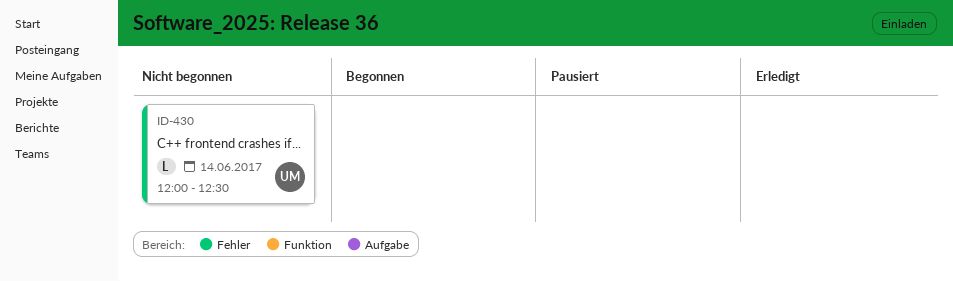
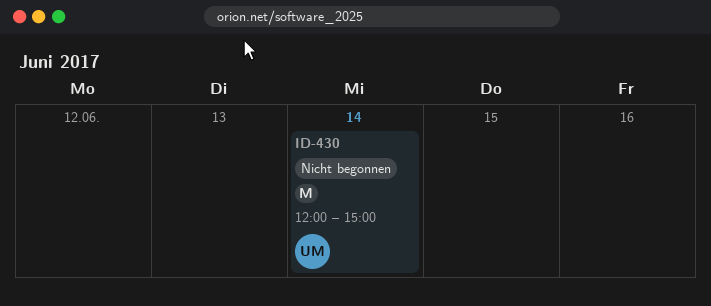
ID-430, estimate: L -> M
ID-430, ends: 12:30 -> 15:00

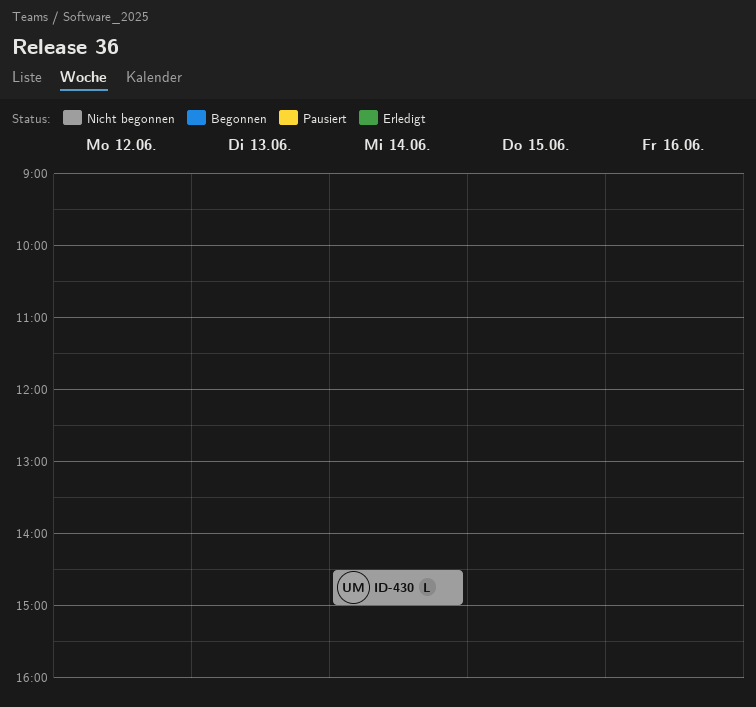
ID-430, estimate: M -> L
ID-430, begins: 12:00 -> 14:30

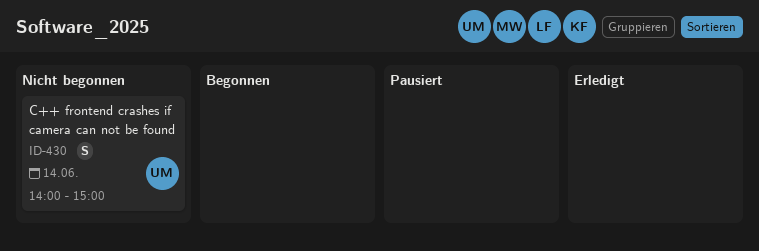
ID-430, estimate: L -> S
ID-430, begins: 14:30 -> 14:00

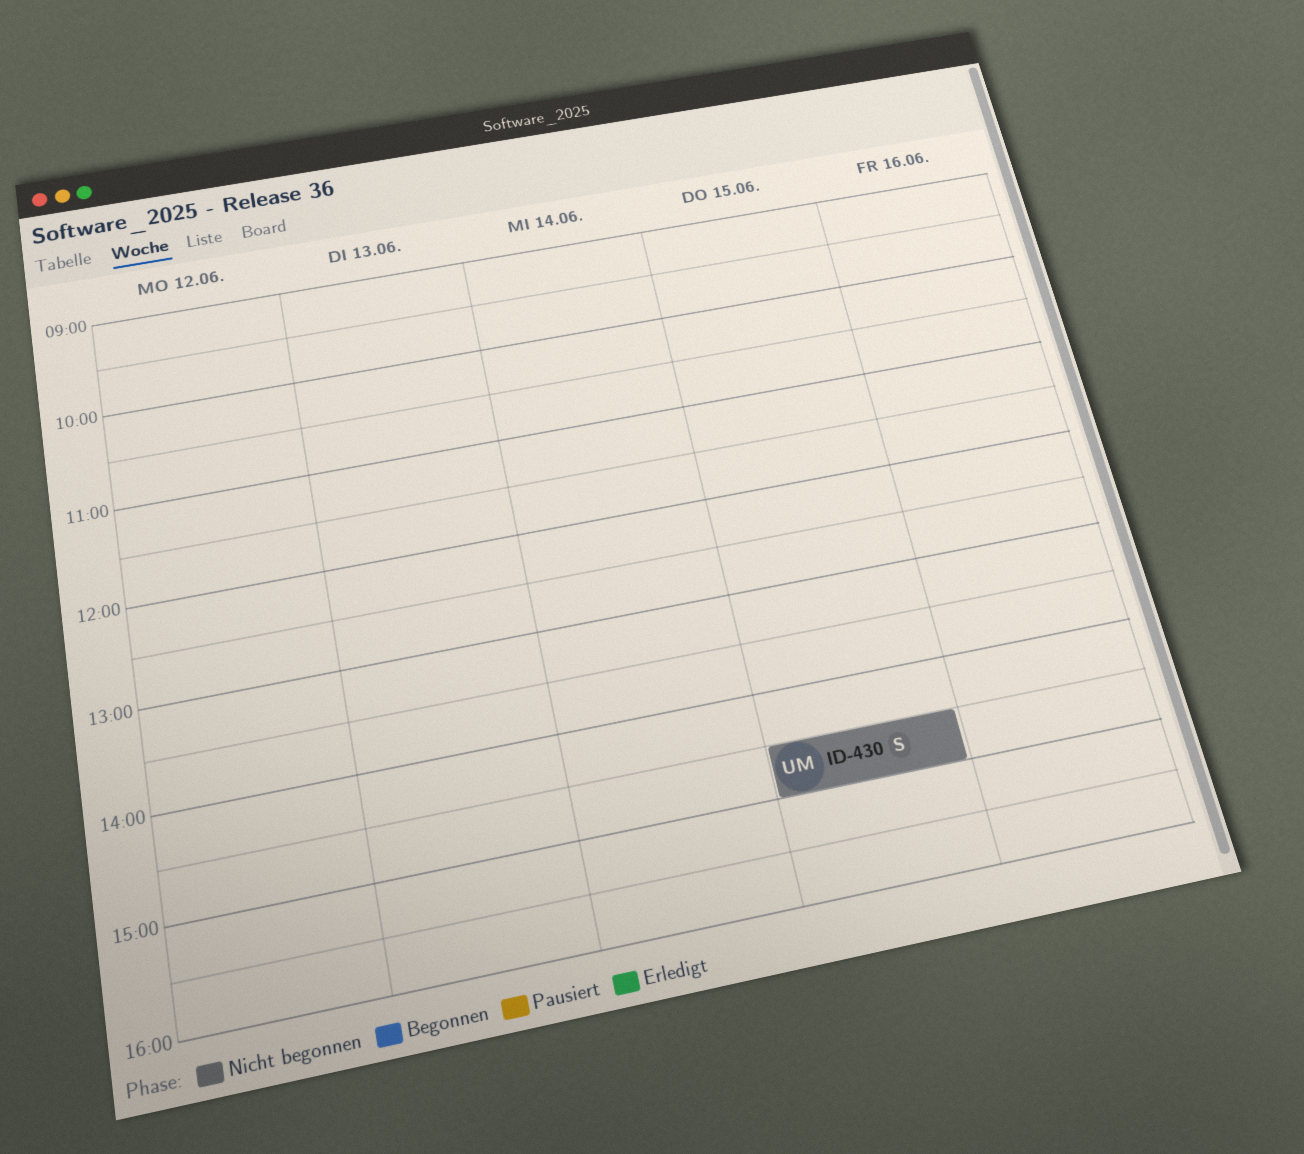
ID-430, day: Jun 14 -> Jun 15
ID-430, begins: 14:00 -> 14:30

